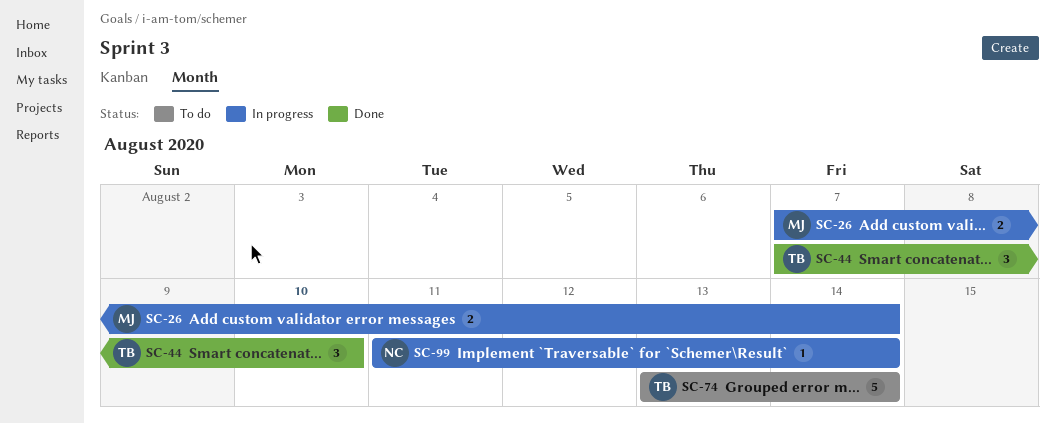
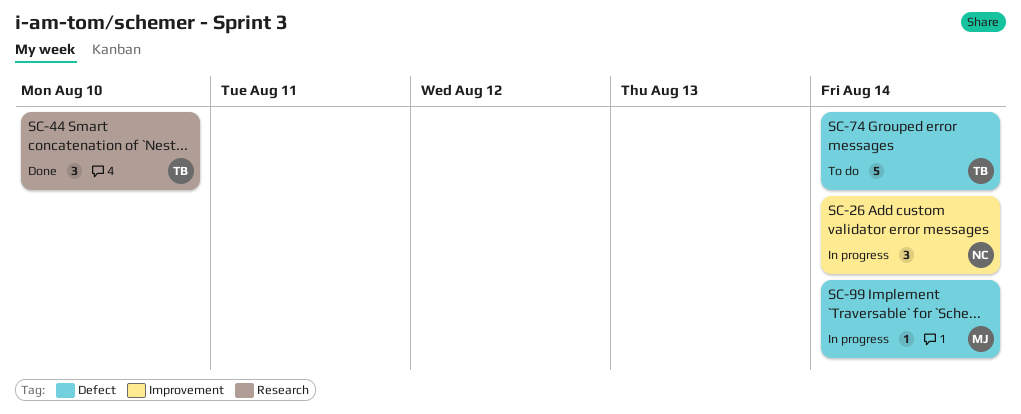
SC-26, owner: MJ -> NC
SC-26, estimate: 2 -> 3
SC-99, owner: NC -> MJ

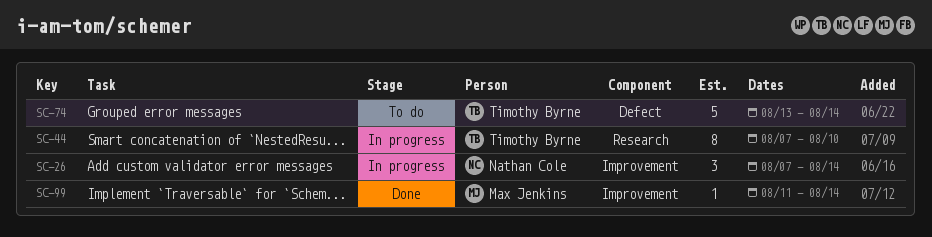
SC-44, status: Done -> In progress
SC-44, estimate: 3 -> 8
SC-99, status: In progress -> Done
SC-99, label: Defect -> Improvement

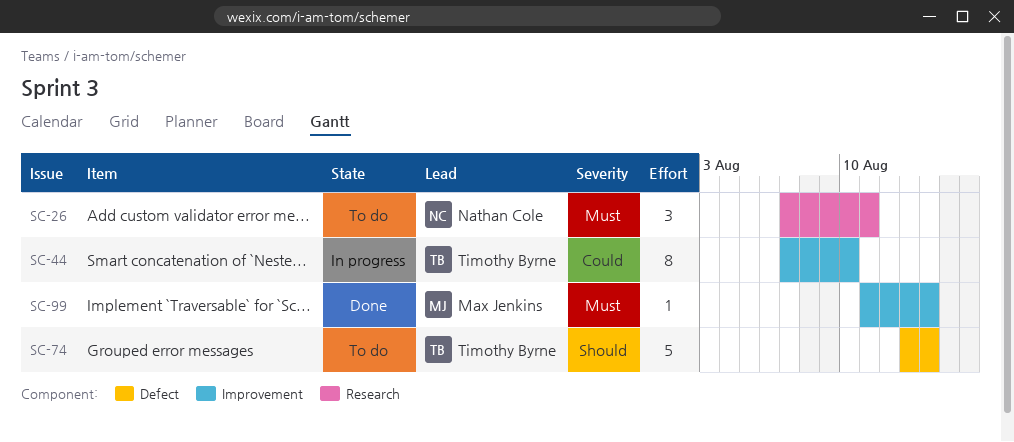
SC-26, status: In progress -> To do
SC-26, label: Improvement -> Research
SC-26, due: Aug 14 -> Aug 11
SC-44, label: Research -> Improvement

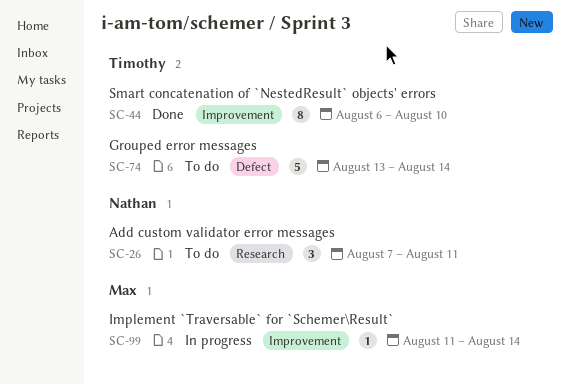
SC-44, status: In progress -> Done
SC-44, start: Aug 7 -> Aug 6
SC-99, status: Done -> In progress

